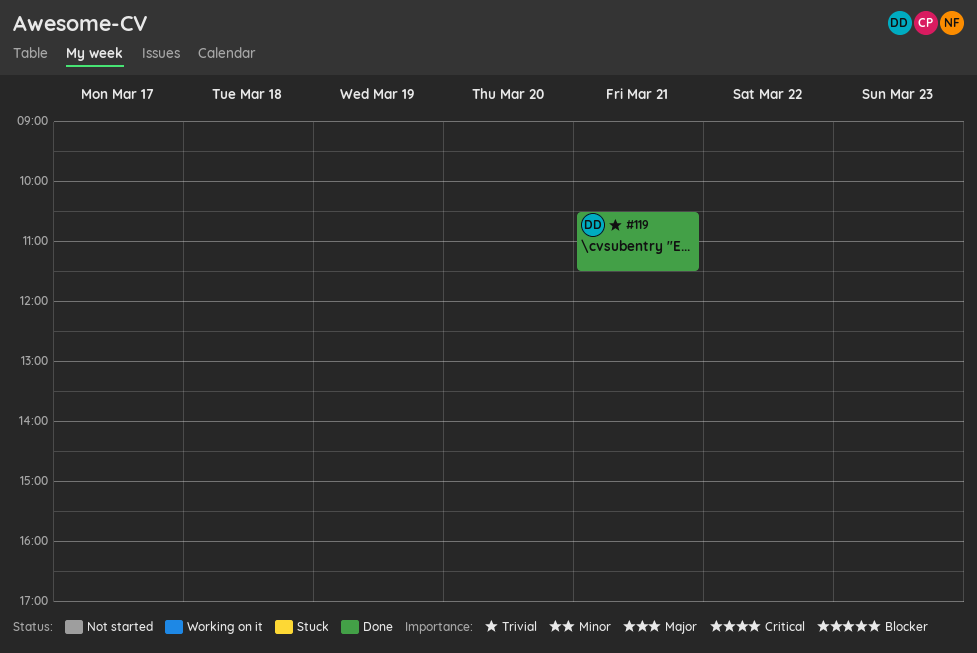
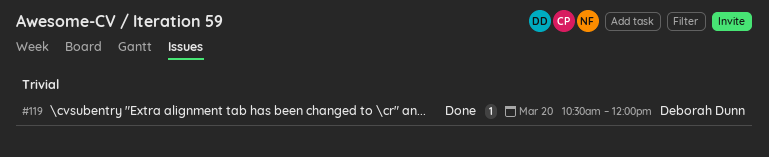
#119, day: Mar 21 -> Mar 20
#119, ends: 11:30 -> 12:00

